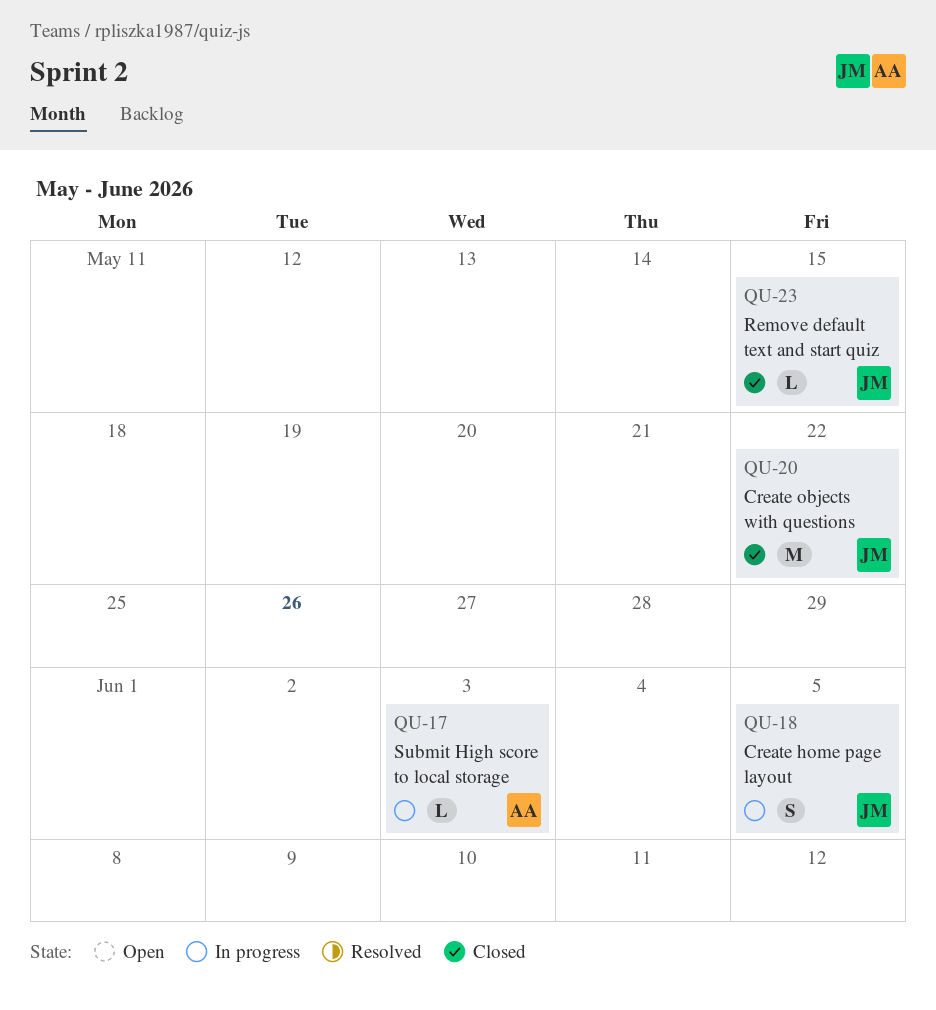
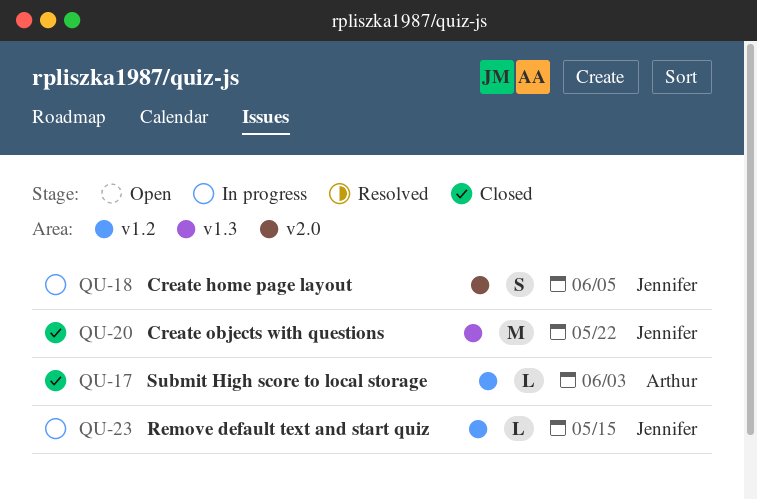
QU-17, status: In progress -> Closed
QU-23, status: Closed -> In progress

